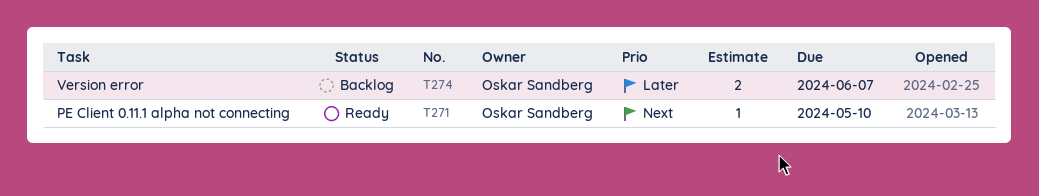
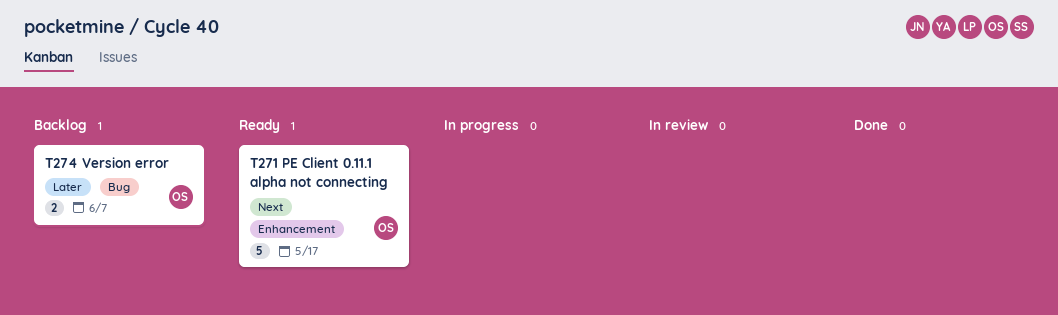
T271, estimate: 1 -> 5
T271, due: May 10 -> May 17

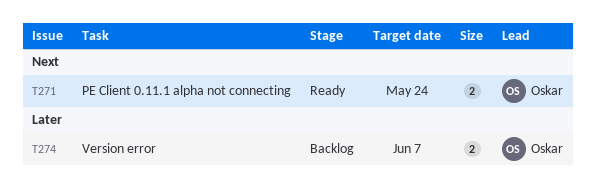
T271, estimate: 5 -> 2
T271, due: May 17 -> May 24

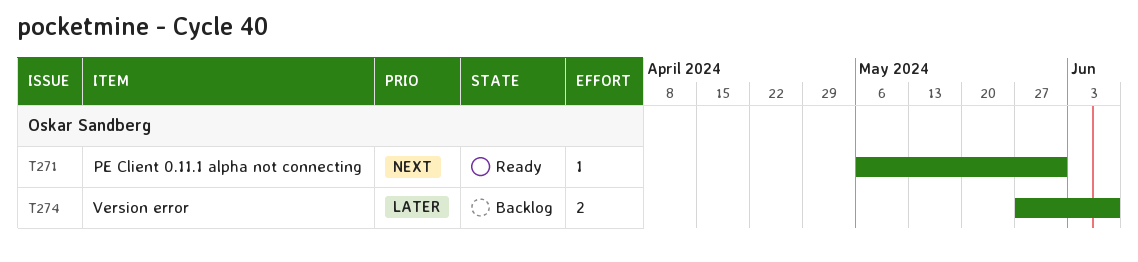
T271, estimate: 2 -> 1
T271, due: May 24 -> May 31

